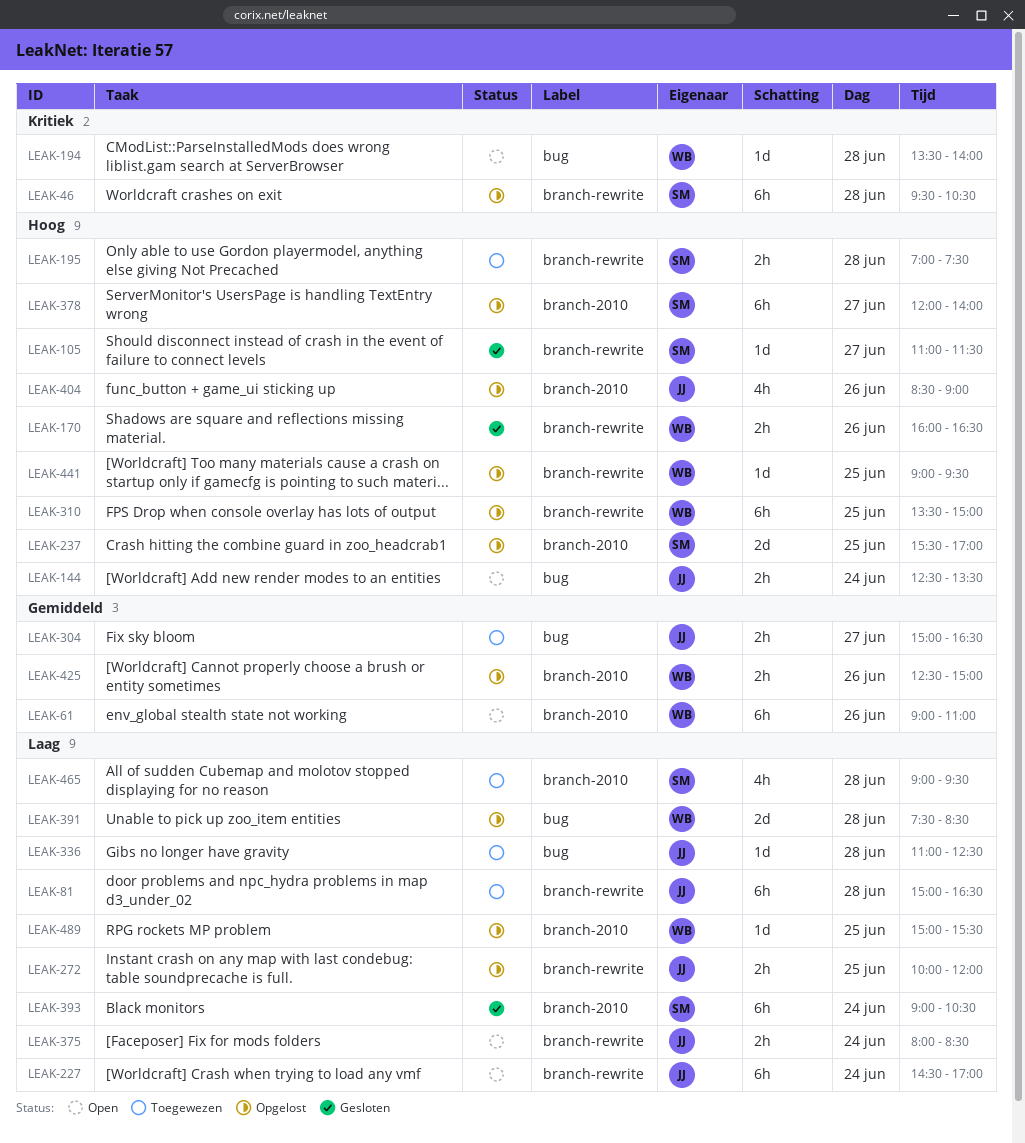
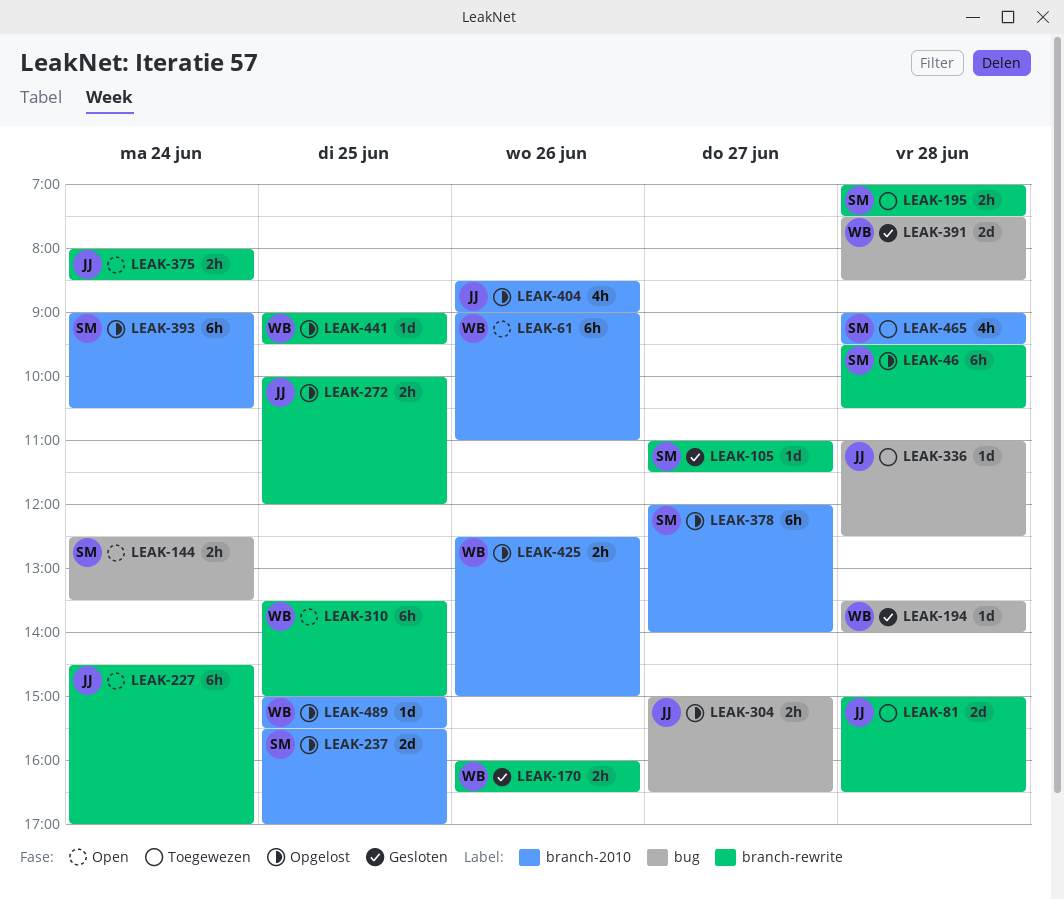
LEAK-81, estimate: 6h -> 2d
LEAK-144, owner: JJ -> SM
LEAK-194, status: Open -> Gesloten
LEAK-304, status: Toegewezen -> Opgelost
LEAK-310, status: Opgelost -> Open
LEAK-391, status: Opgelost -> Gesloten
LEAK-393, status: Gesloten -> Opgelost

